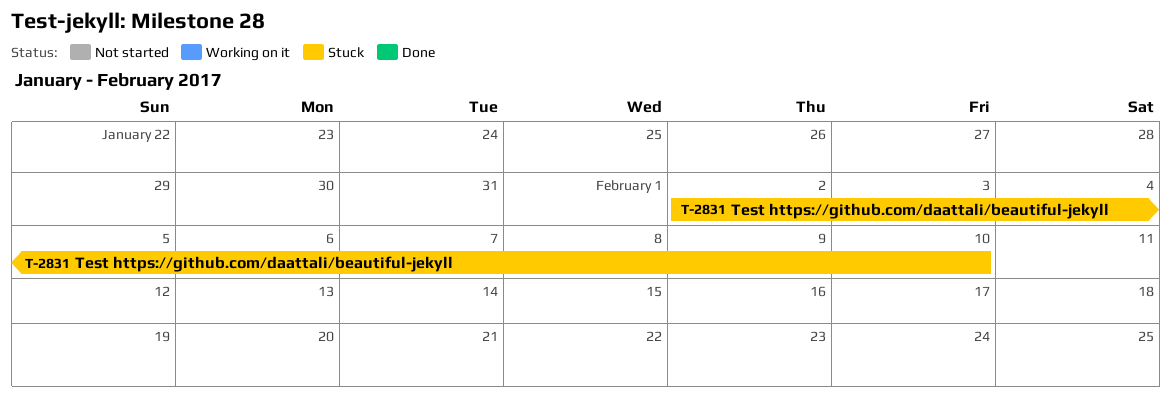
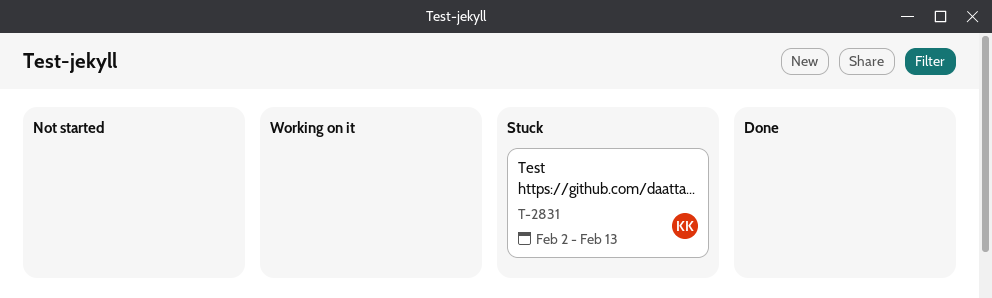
T-2831, due: Feb 10 -> Feb 13

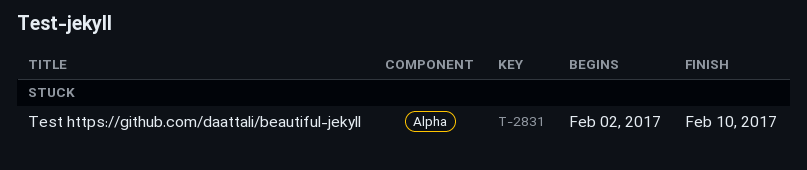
T-2831, due: Feb 13 -> Feb 10

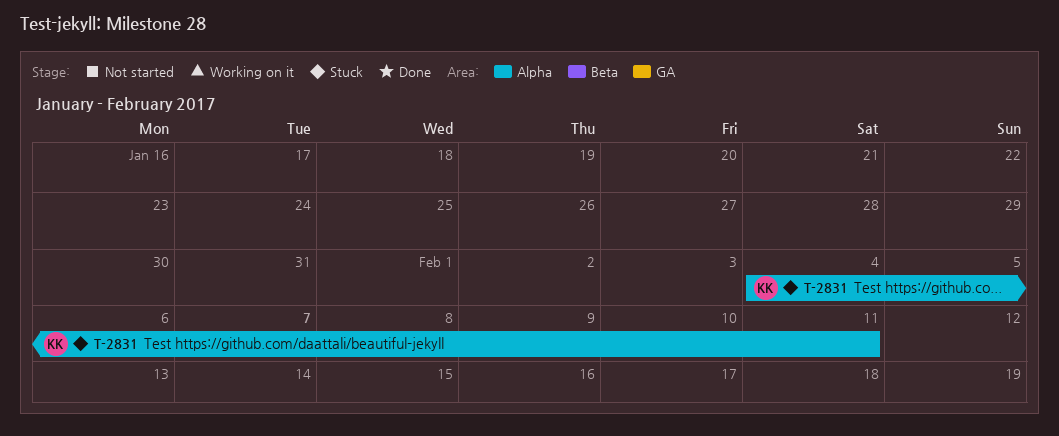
T-2831, start: Feb 2 -> Feb 4
T-2831, due: Feb 10 -> Feb 11

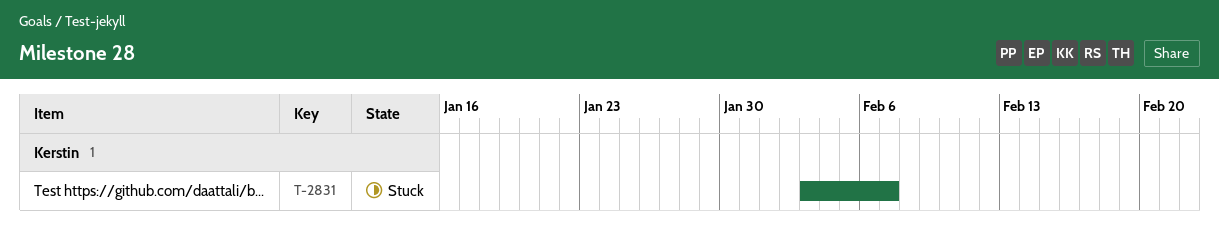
T-2831, start: Feb 4 -> Feb 3
T-2831, due: Feb 11 -> Feb 7

